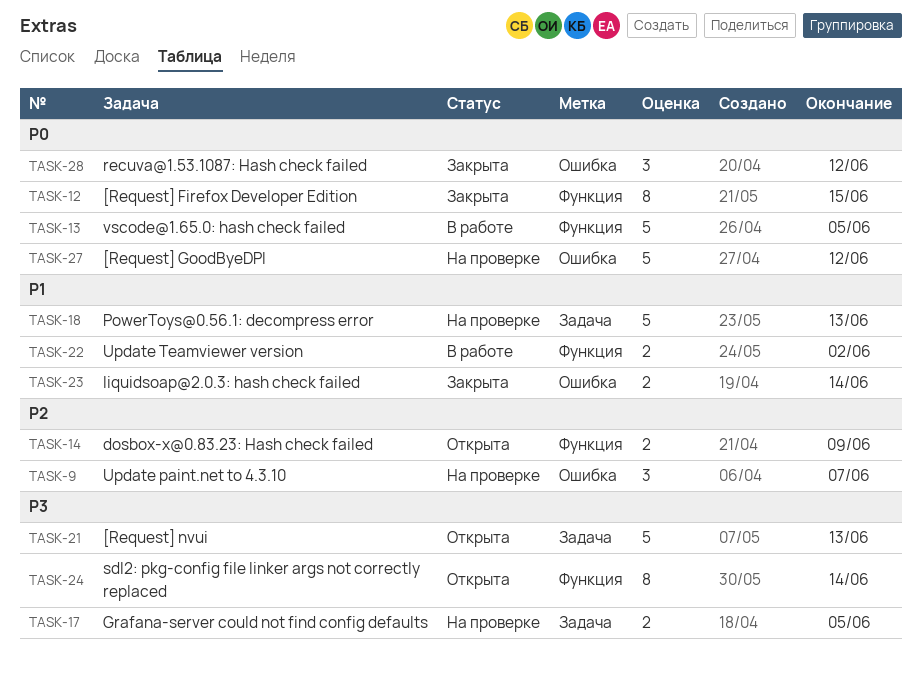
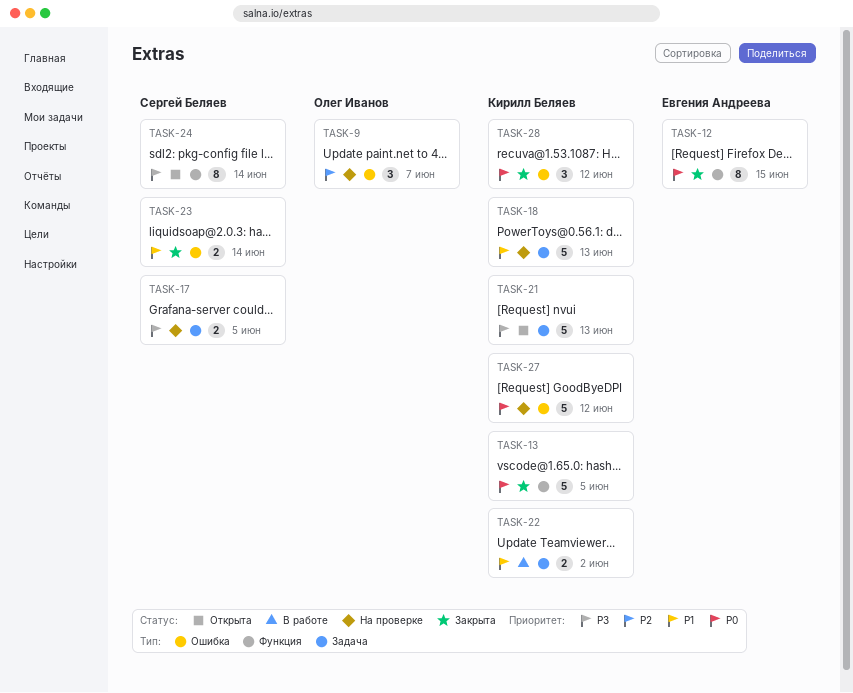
TASK-13, status: В работе -> Закрыта
TASK-14: present -> none
TASK-22, label: Функция -> Задача

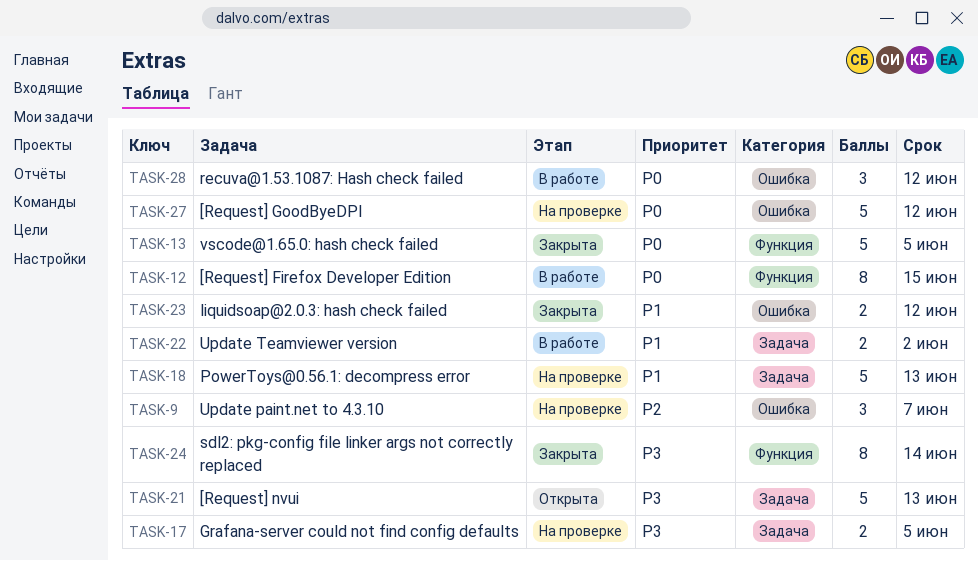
TASK-12, status: Закрыта -> В работе
TASK-23, due: Jun 14 -> Jun 12
TASK-24, status: Открыта -> Закрыта
TASK-28, status: Закрыта -> В работе

